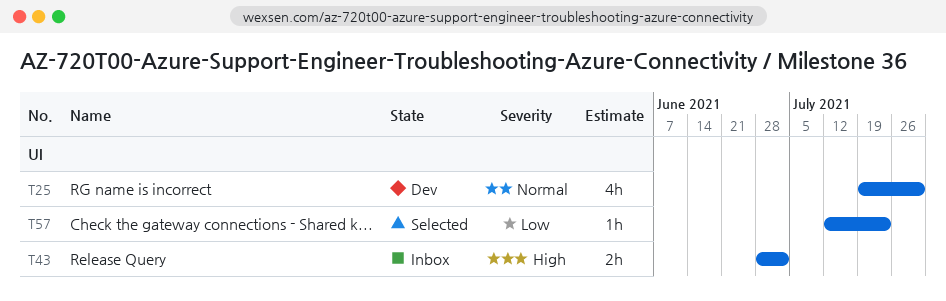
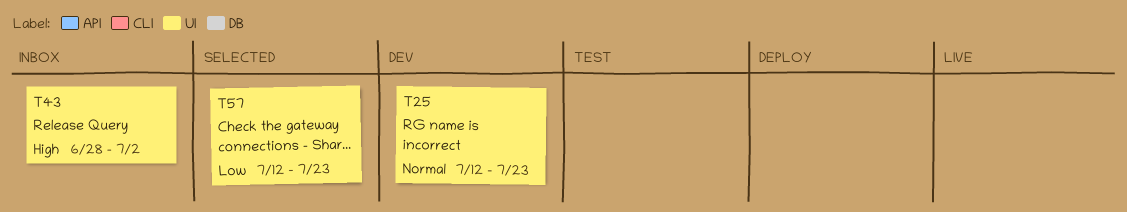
T25, start: Jul 19 -> Jul 12
T25, due: Jul 30 -> Jul 23

